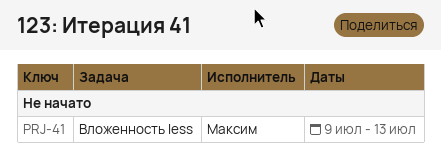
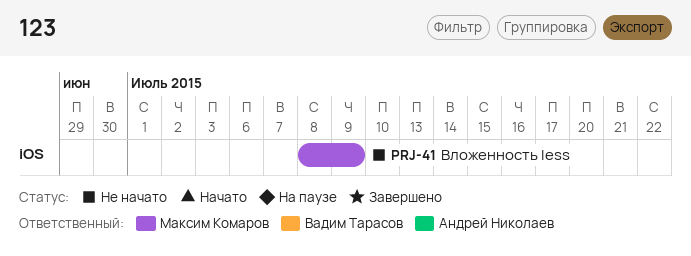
PRJ-41, start: Jul 9 -> Jul 8
PRJ-41, due: Jul 13 -> Jul 9

